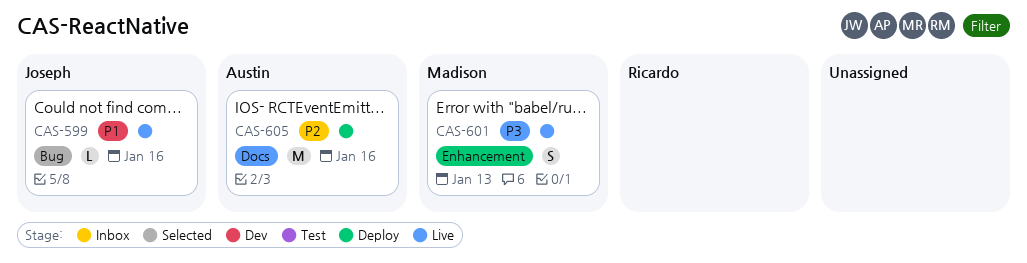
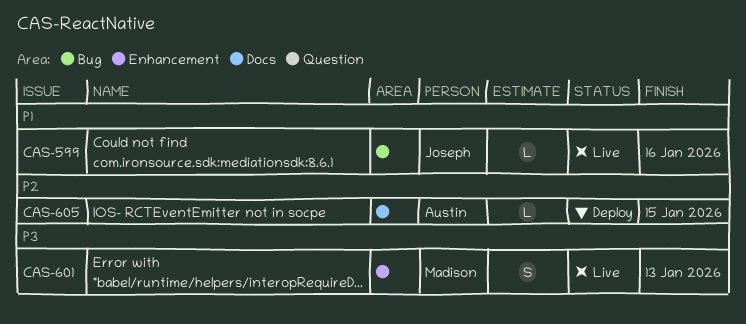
CAS-605, estimate: M -> L
CAS-605, due: Jan 16 -> Jan 15

